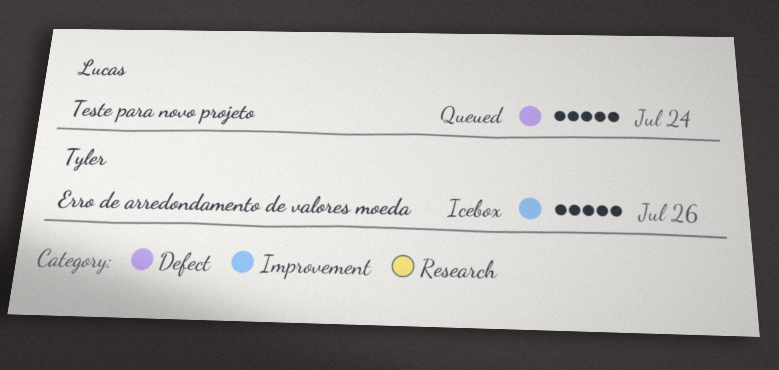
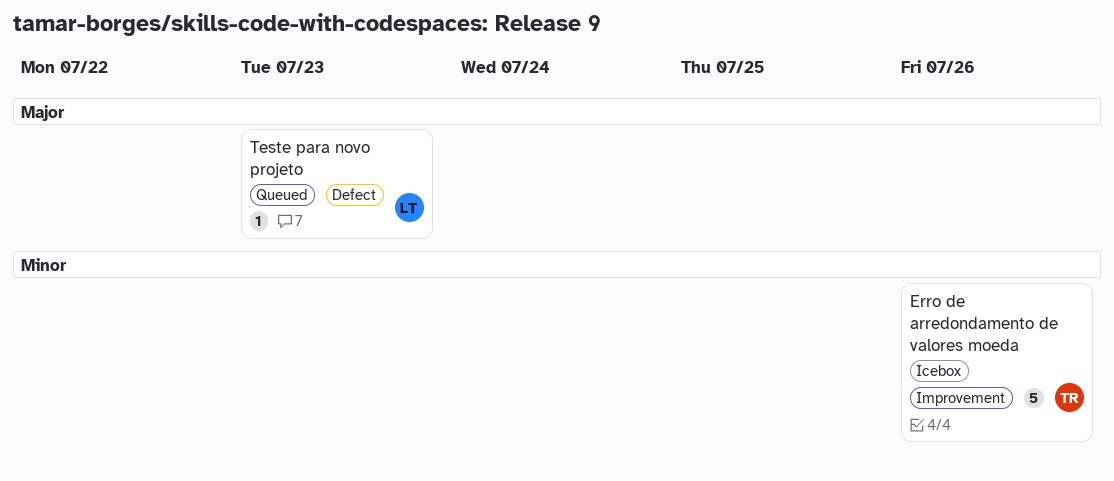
Teste para novo projeto, estimate: 5 -> 1
Teste para novo projeto, due: Jul 24 -> Jul 23

